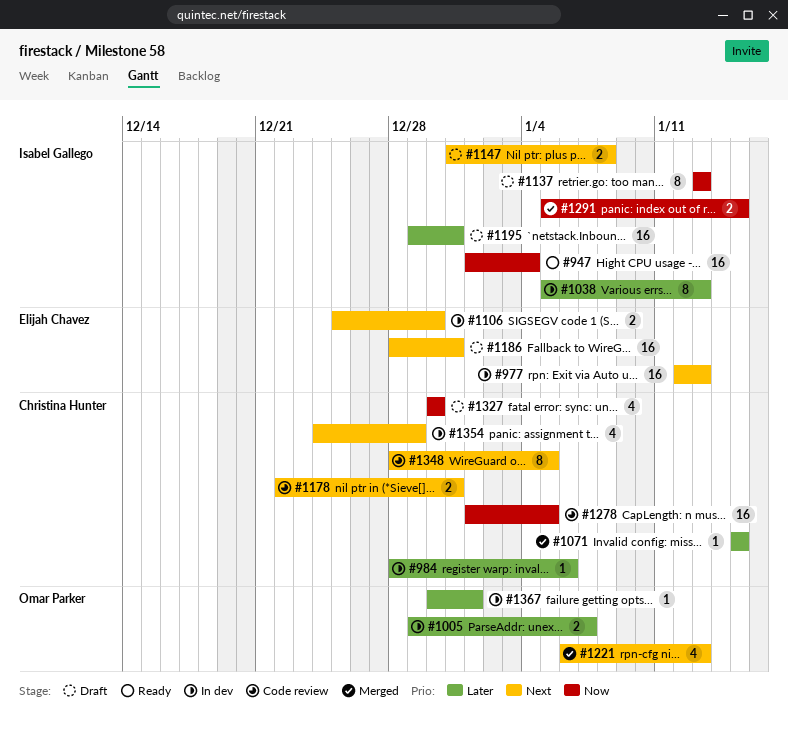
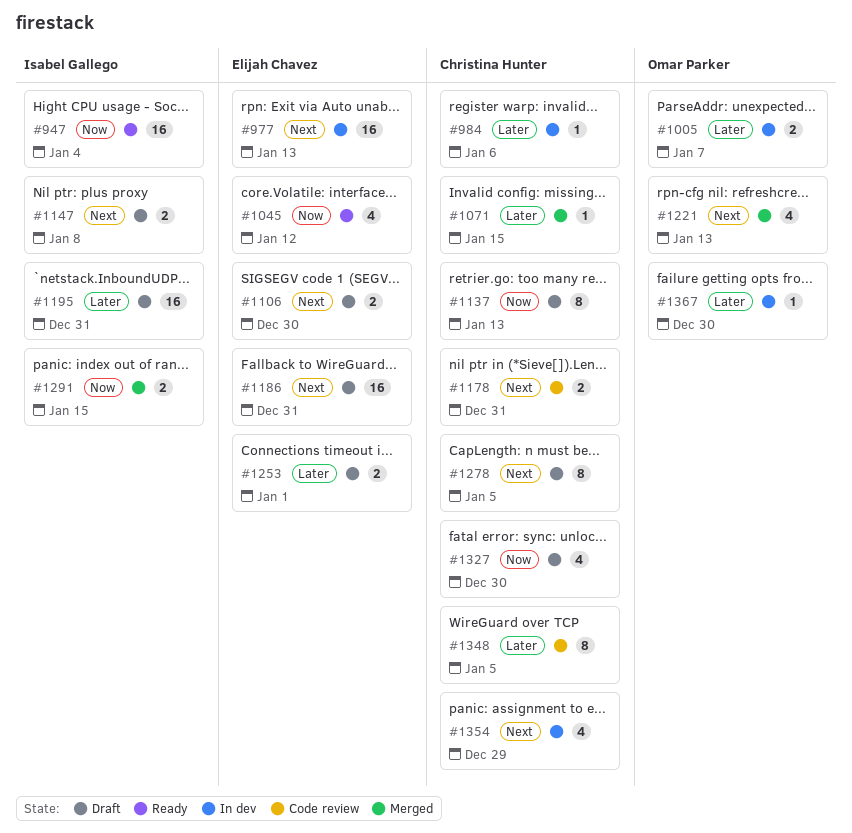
#1038: present -> none
#1045: none -> present
#1106, status: In dev -> Draft
#1137, owner: Isabel Gallego -> Christina Hunter
#1253: none -> present
#1278, status: Code review -> Draft
#1278, priority: Now -> Next
#1278, estimate: 16 -> 8
#1348, priority: Next -> Later
#1367, due: Jan 1 -> Dec 30

